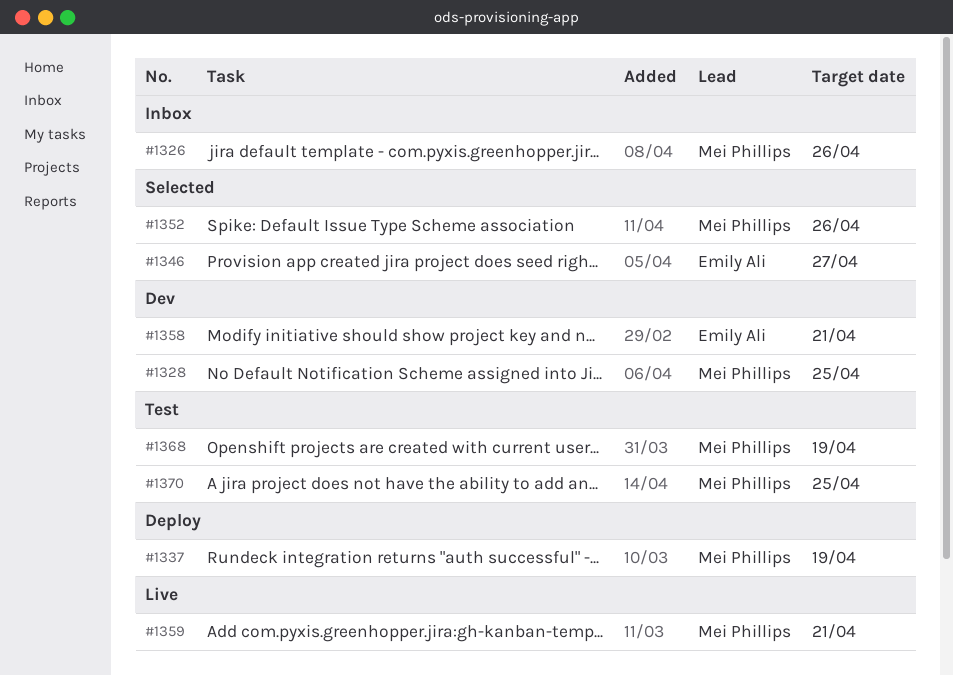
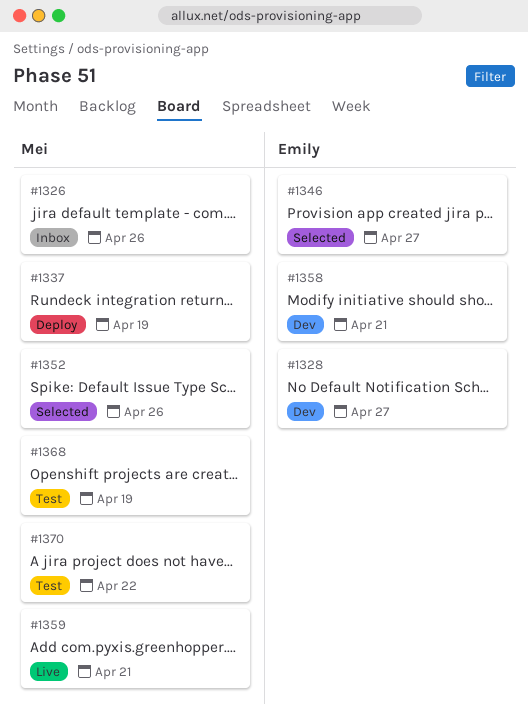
#1328, owner: Mei Phillips -> Emily Ali
#1328, due: Apr 25 -> Apr 27
#1370, due: Apr 25 -> Apr 22

